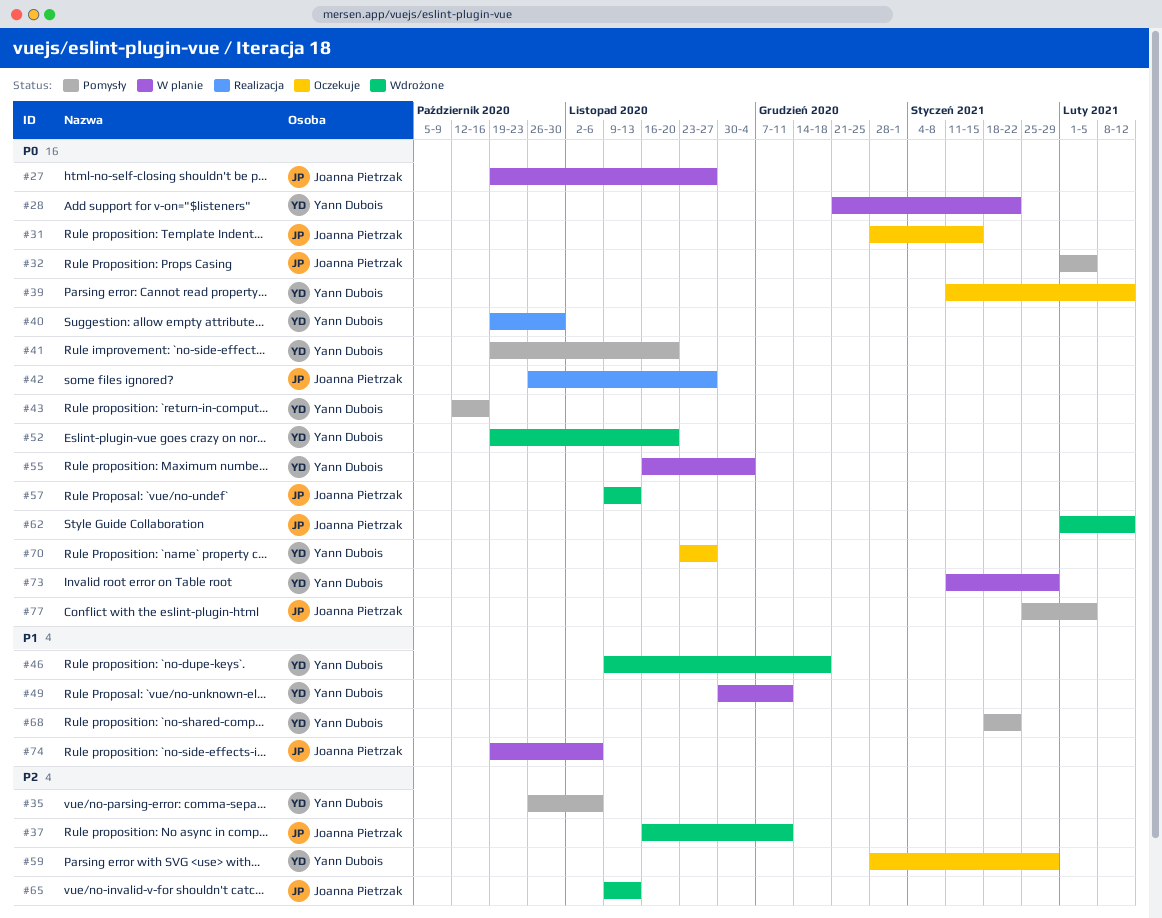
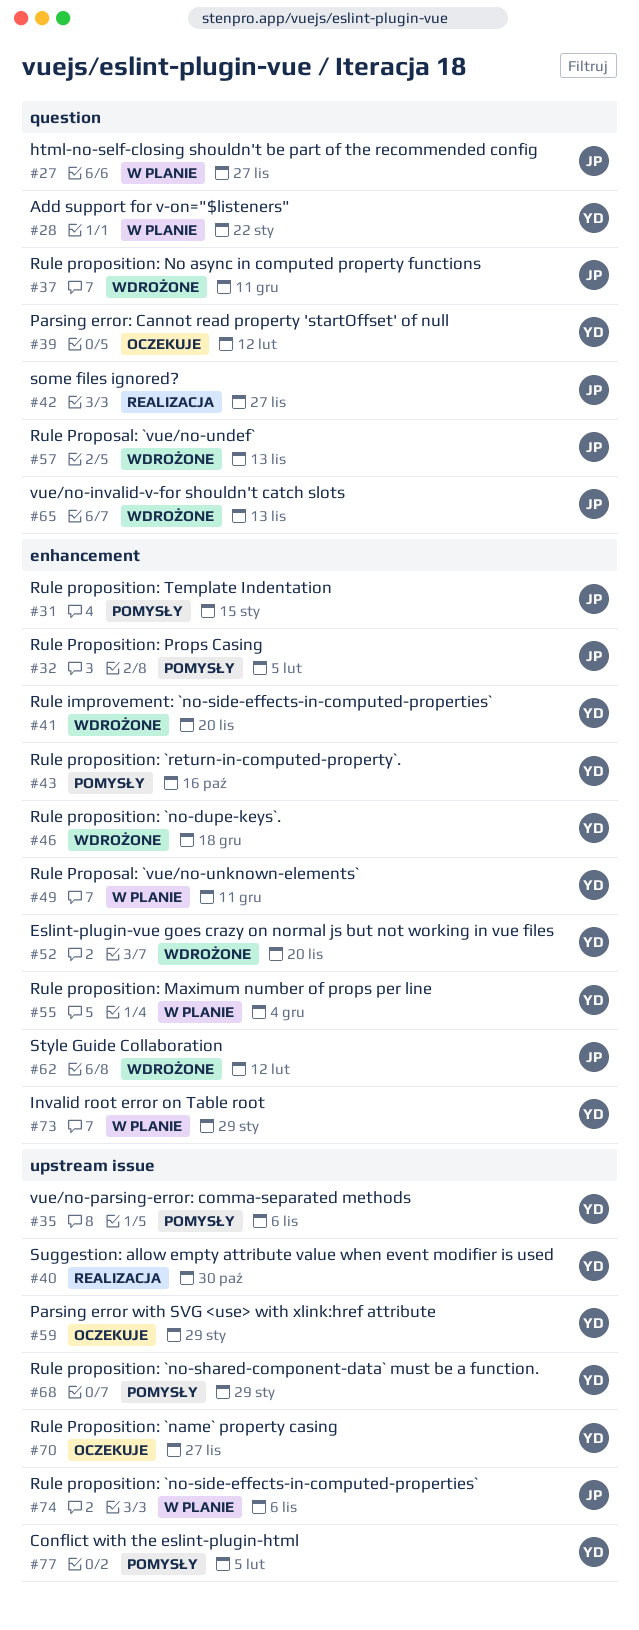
#31, status: Oczekuje -> Pomysły
#41, status: Pomysły -> Wdrożone
#68, due: Jan 22 -> Jan 29
#77, owner: Joanna Pietrzak -> Yann Dubois

